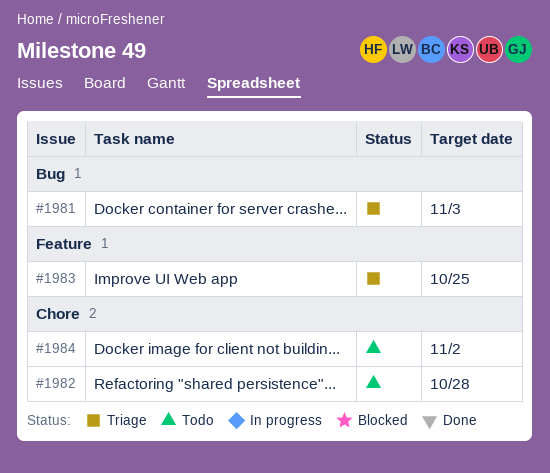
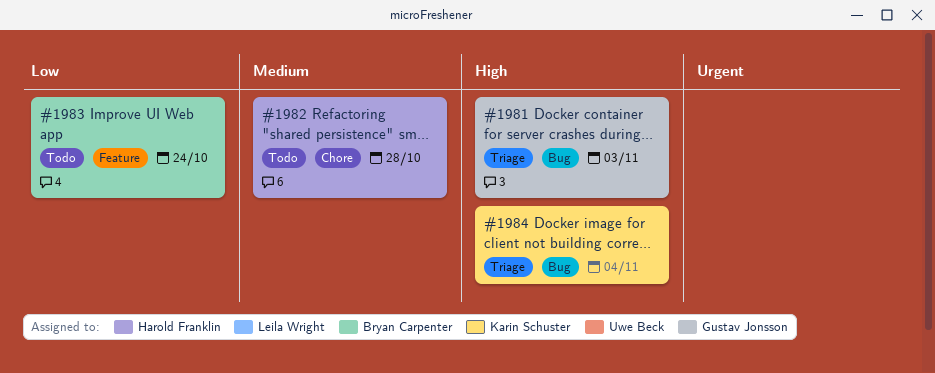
#1983, status: Triage -> Todo
#1983, due: Oct 25 -> Oct 24
#1984, status: Todo -> Triage
#1984, label: Chore -> Bug
#1984, due: Nov 2 -> Nov 4

